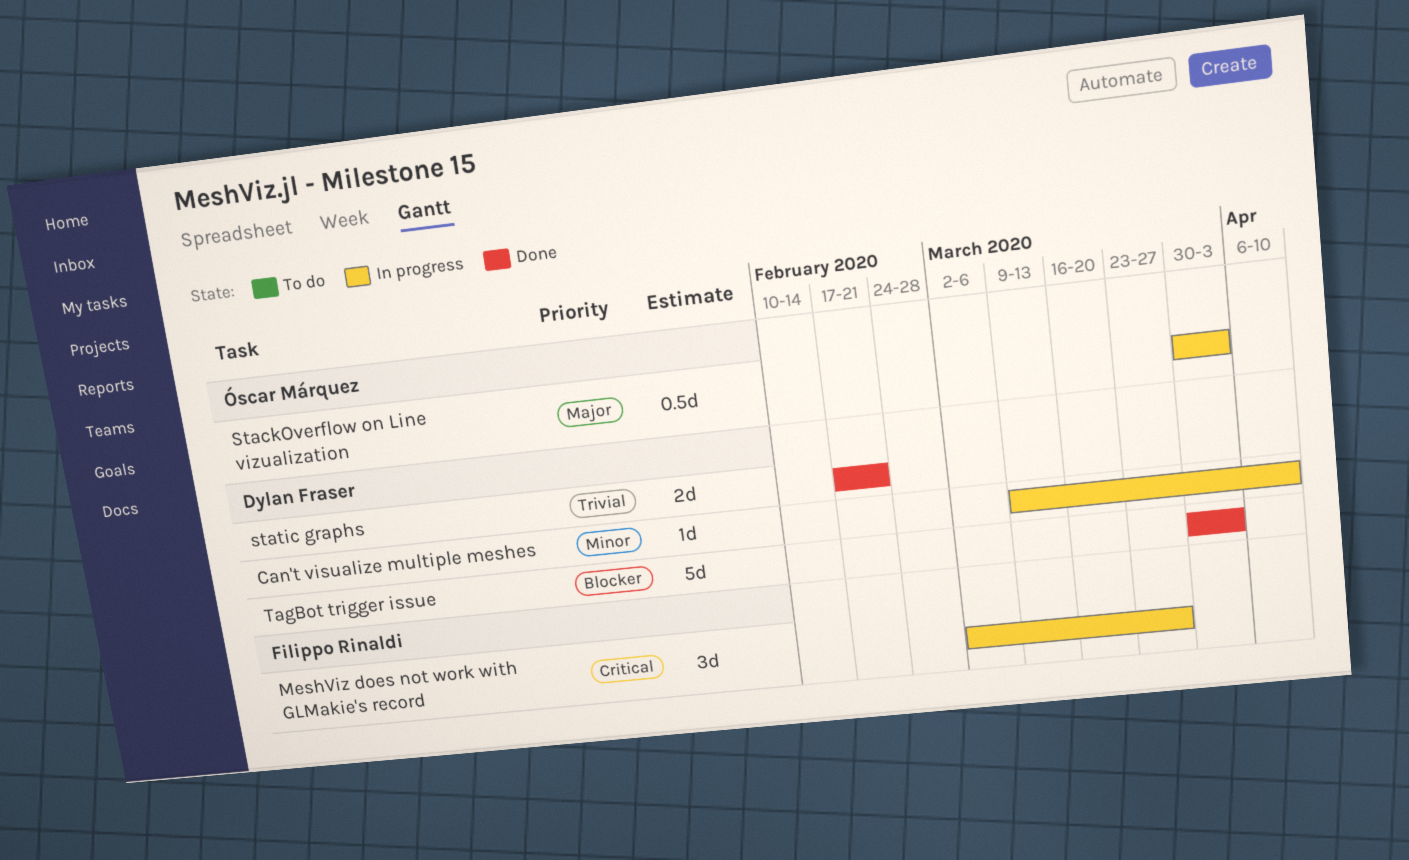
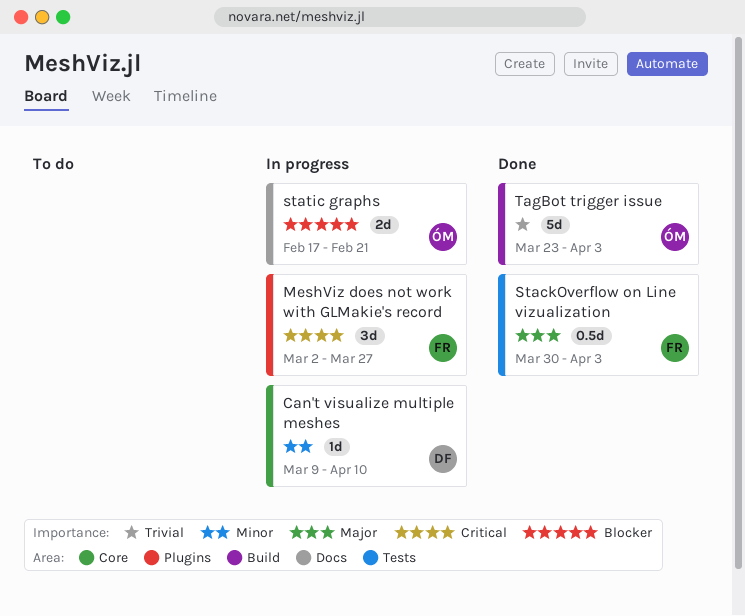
StackOverflow on Line vizualization, status: In progress -> Done
StackOverflow on Line vizualization, owner: Óscar Márquez -> Filippo Rinaldi
static graphs, status: Done -> In progress
static graphs, owner: Dylan Fraser -> Óscar Márquez
static graphs, priority: Trivial -> Blocker
TagBot trigger issue, owner: Dylan Fraser -> Óscar Márquez
TagBot trigger issue, priority: Blocker -> Trivial
TagBot trigger issue, start: Mar 30 -> Mar 23

